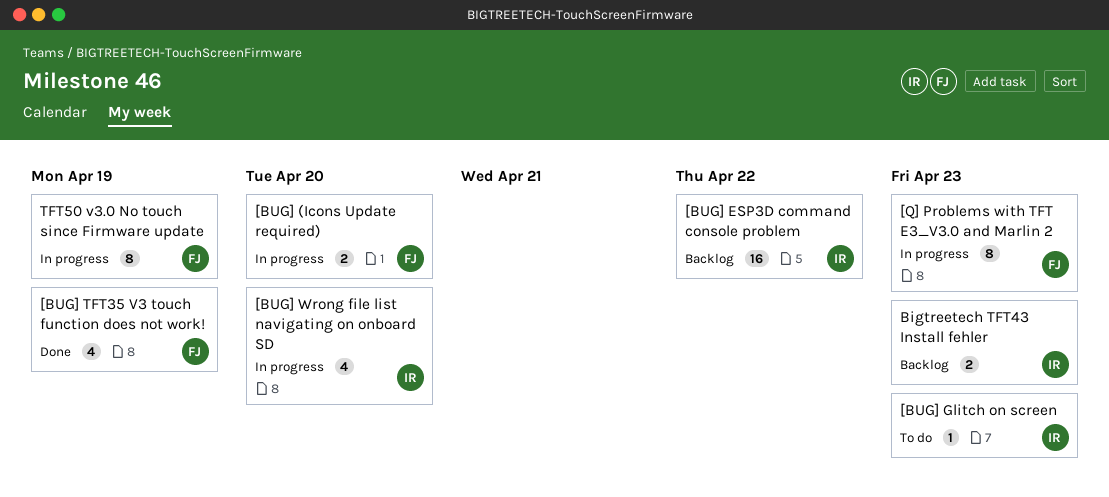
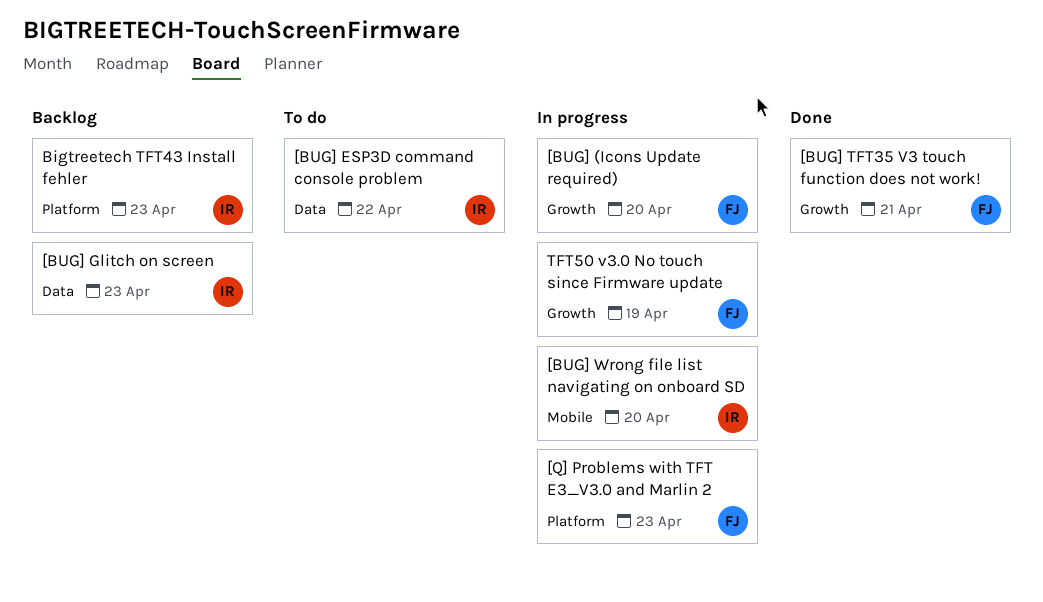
[BUG] ESP3D command console problem, status: Backlog -> To do
[BUG] Glitch on screen, status: To do -> Backlog
[BUG] TFT35 V3 touch function does not work!, due: Apr 19 -> Apr 21

